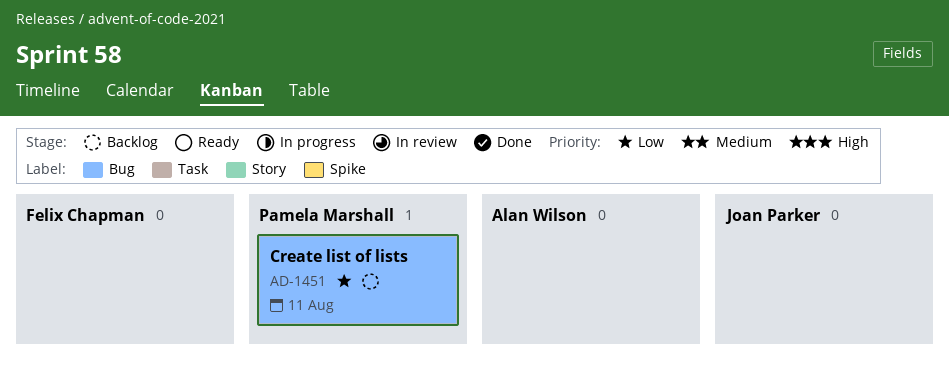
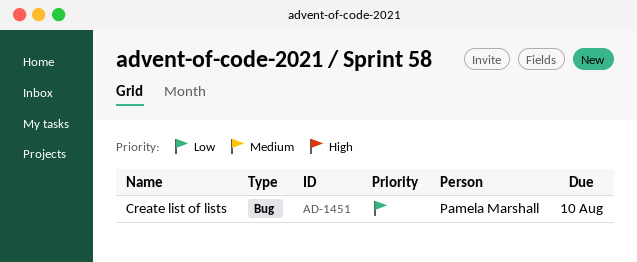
AD-1451, due: Aug 11 -> Aug 10

